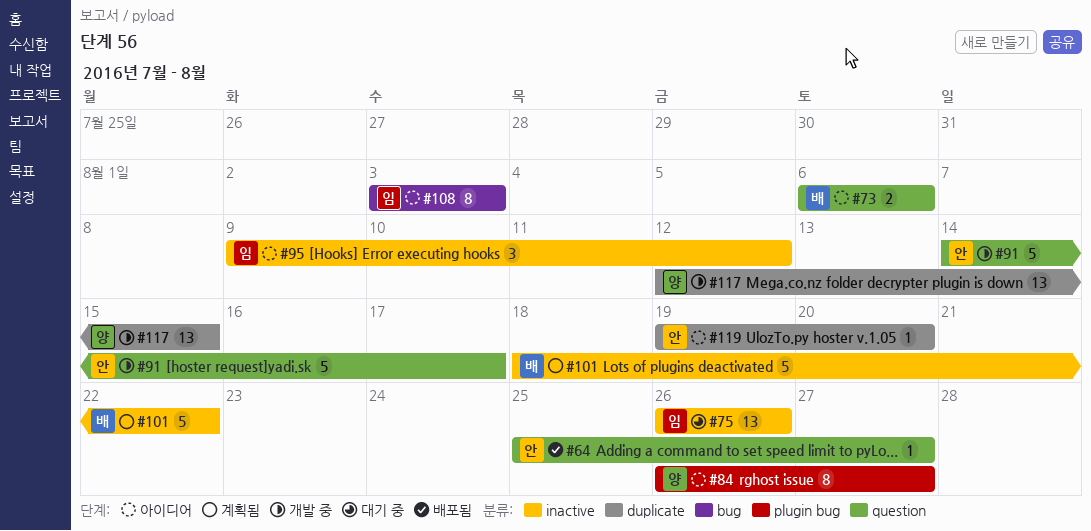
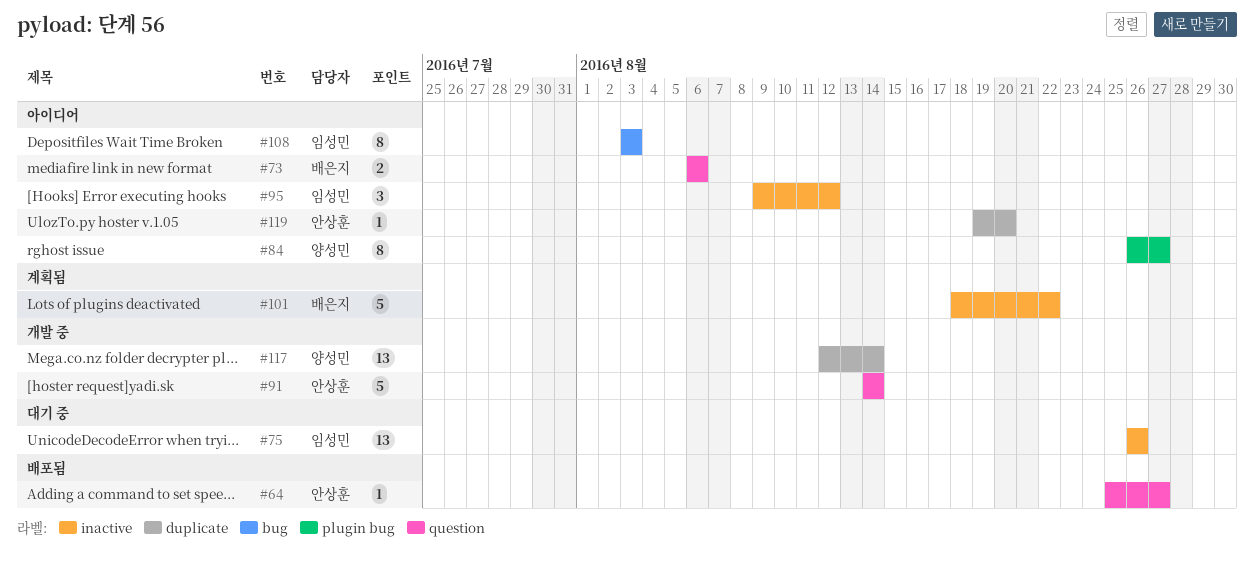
#91, due: Aug 17 -> Aug 14
#117, due: Aug 15 -> Aug 14

